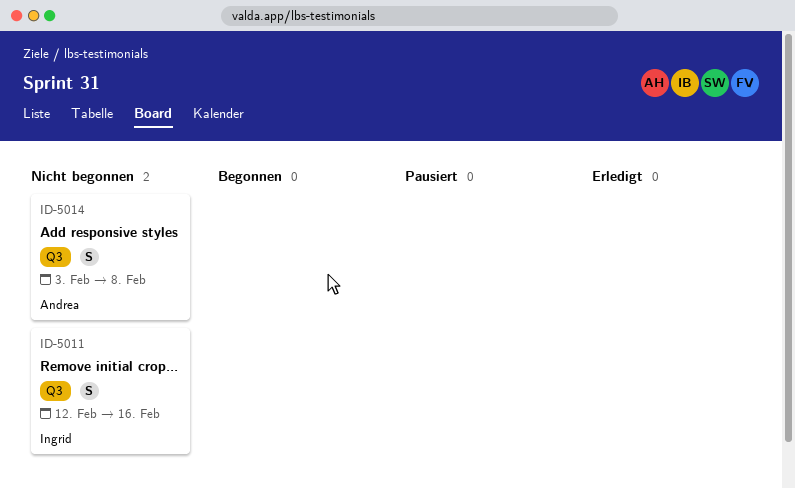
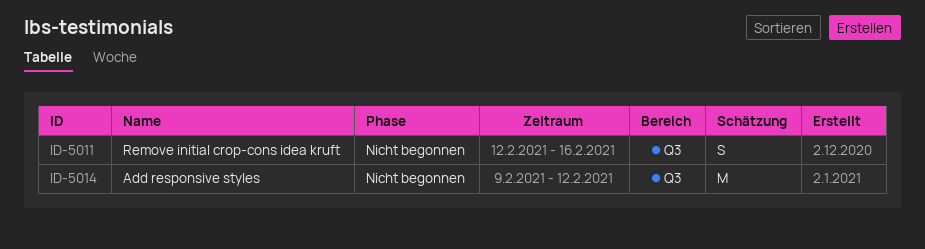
ID-5014, estimate: S -> M
ID-5014, start: Feb 3 -> Feb 9
ID-5014, due: Feb 8 -> Feb 12

